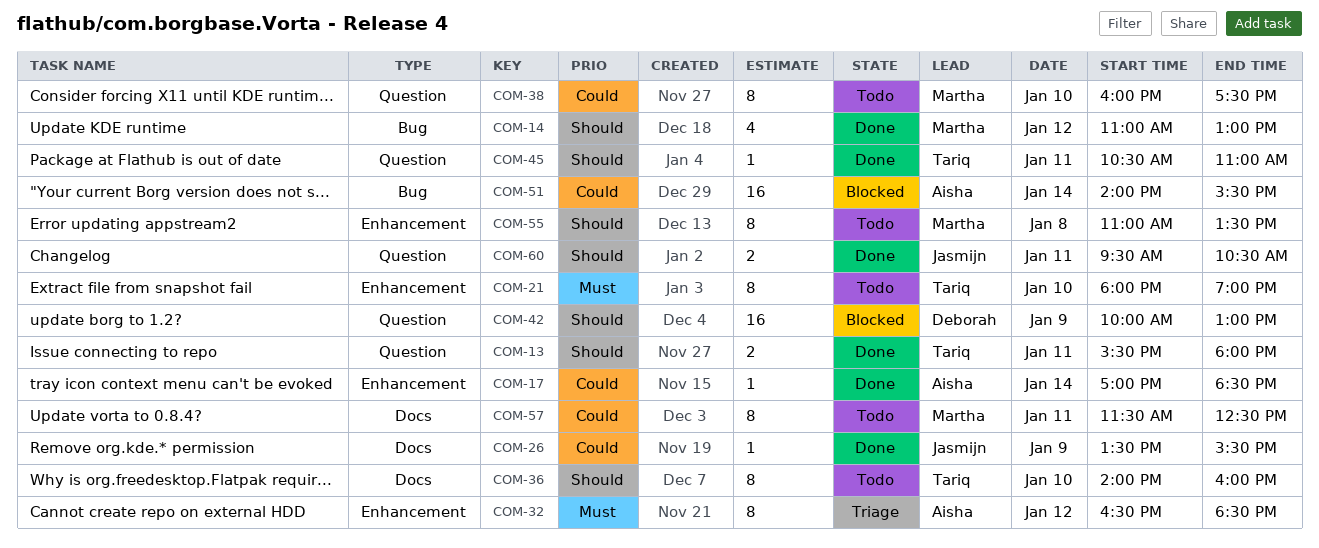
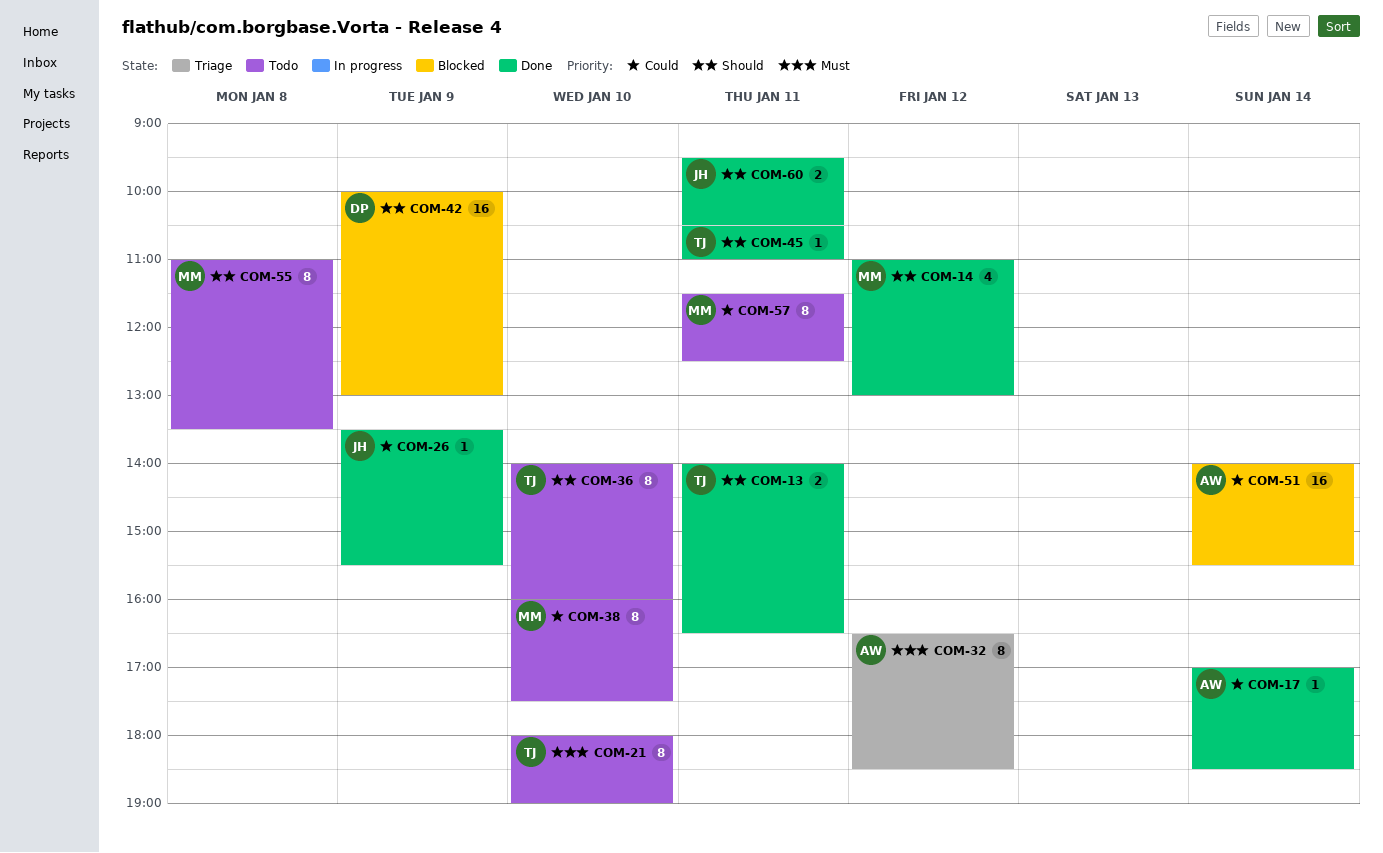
COM-13, begins: 15:30 -> 14:00
COM-13, ends: 18:00 -> 16:30

